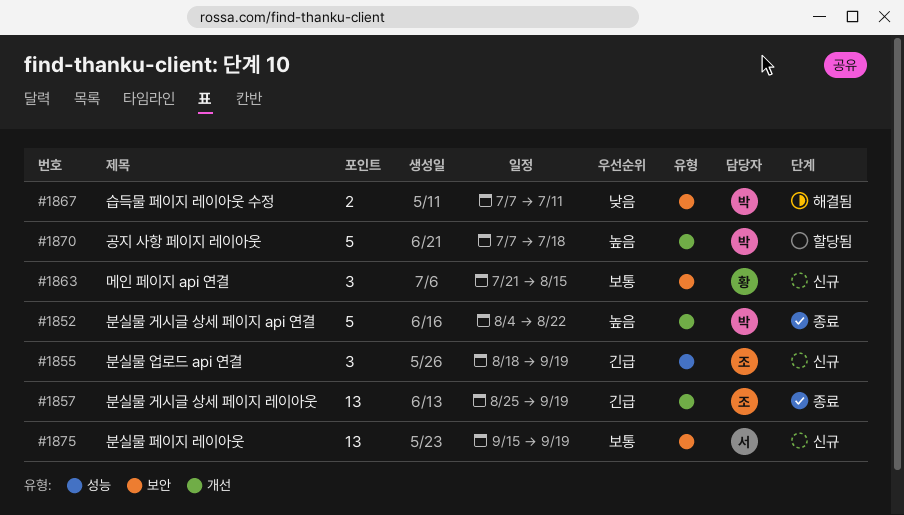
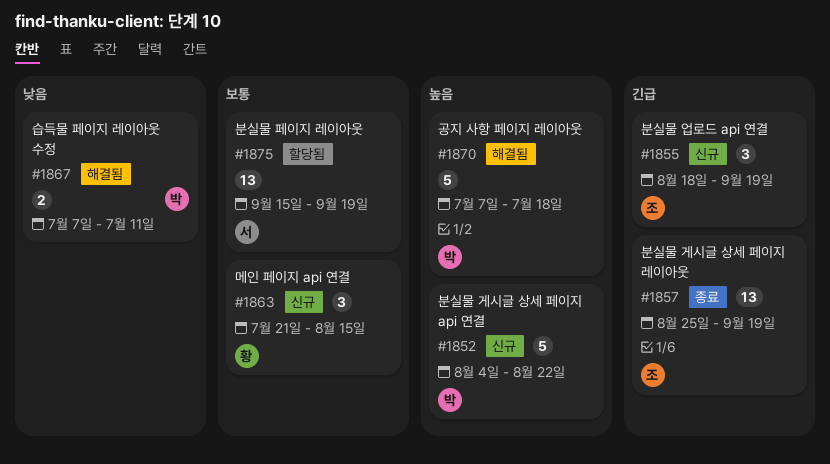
#1852, status: 종료 -> 신규
#1870, status: 할당됨 -> 해결됨
#1875, status: 신규 -> 할당됨

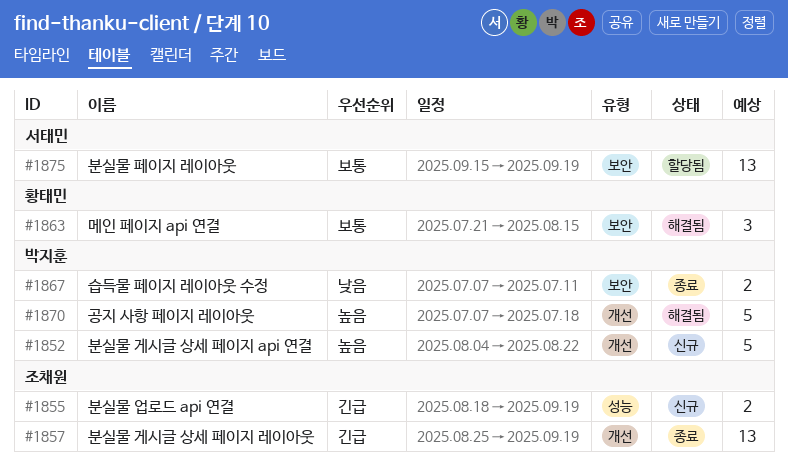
#1855, estimate: 3 -> 2
#1863, status: 신규 -> 해결됨
#1867, status: 해결됨 -> 종료

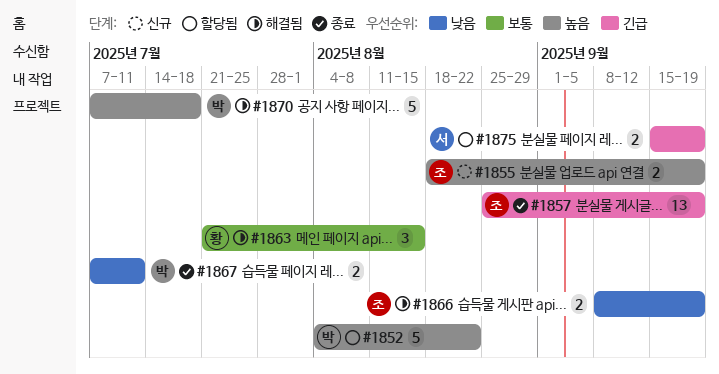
#1852, status: 신규 -> 할당됨
#1855, priority: 긴급 -> 높음
#1866: none -> present
#1875, priority: 보통 -> 긴급
#1875, estimate: 13 -> 2

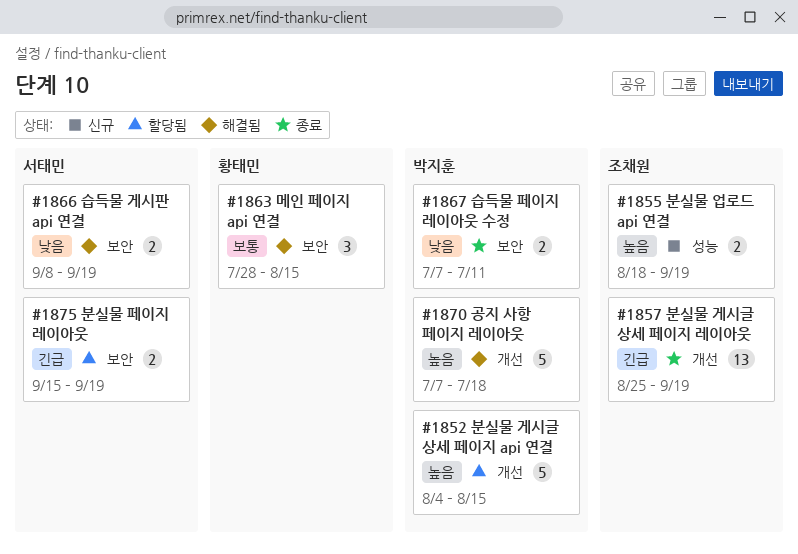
#1852, due: Aug 22 -> Aug 15
#1863, start: Jul 21 -> Jul 28
#1866, owner: 조채원 -> 서태민

